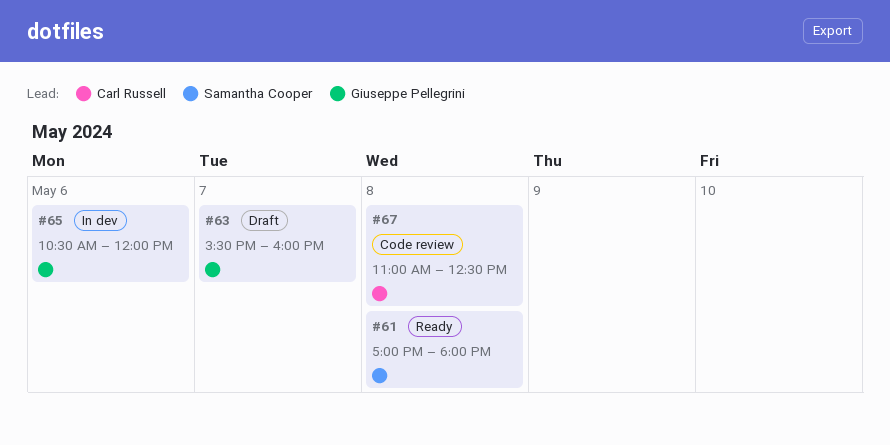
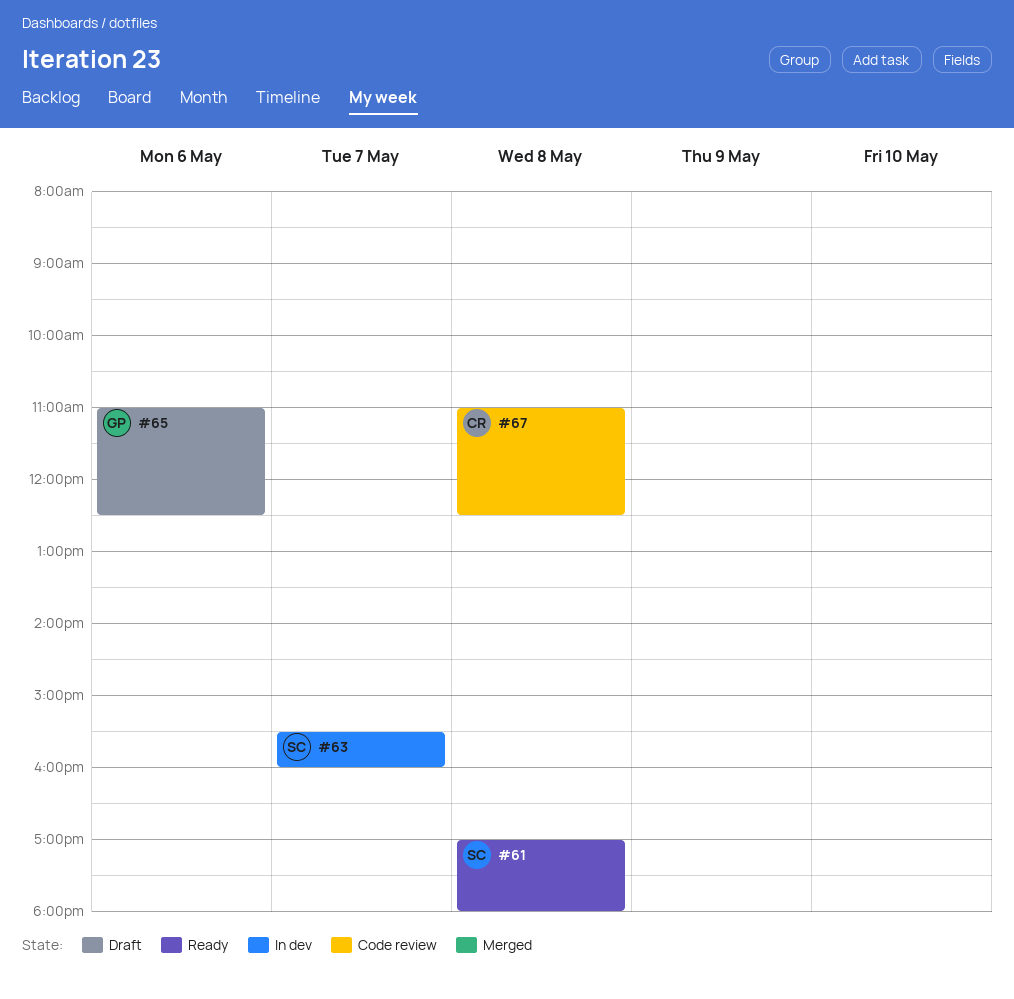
#63, status: Draft -> In dev
#63, owner: Giuseppe Pellegrini -> Samantha Cooper
#65, status: In dev -> Draft
#65, begins: 10:30 -> 11:00
#65, ends: 12:00 -> 12:30

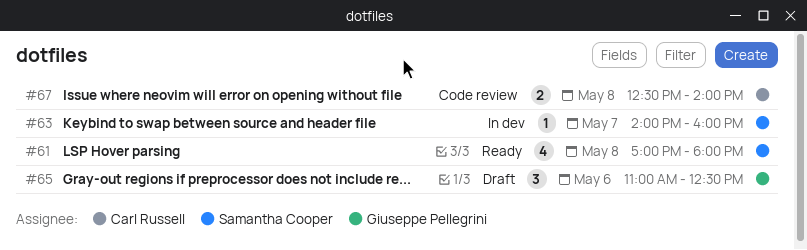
#63, begins: 15:30 -> 14:00
#67, begins: 11:00 -> 12:30
#67, ends: 12:30 -> 14:00

